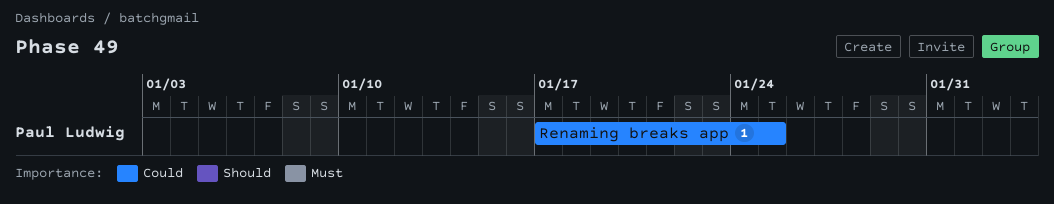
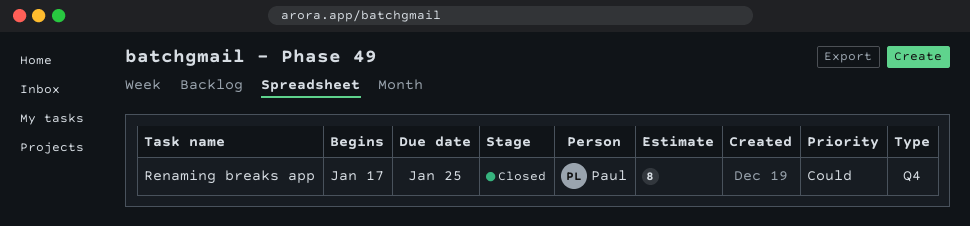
Renaming breaks app, estimate: 1 -> 8

